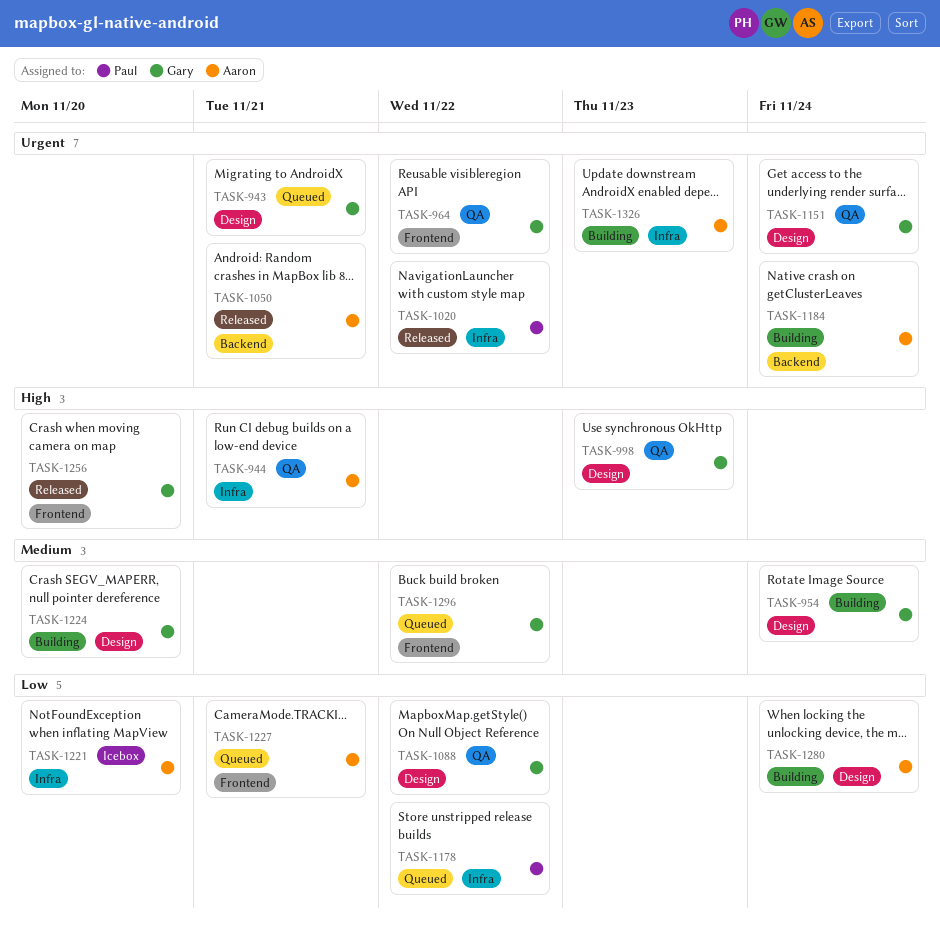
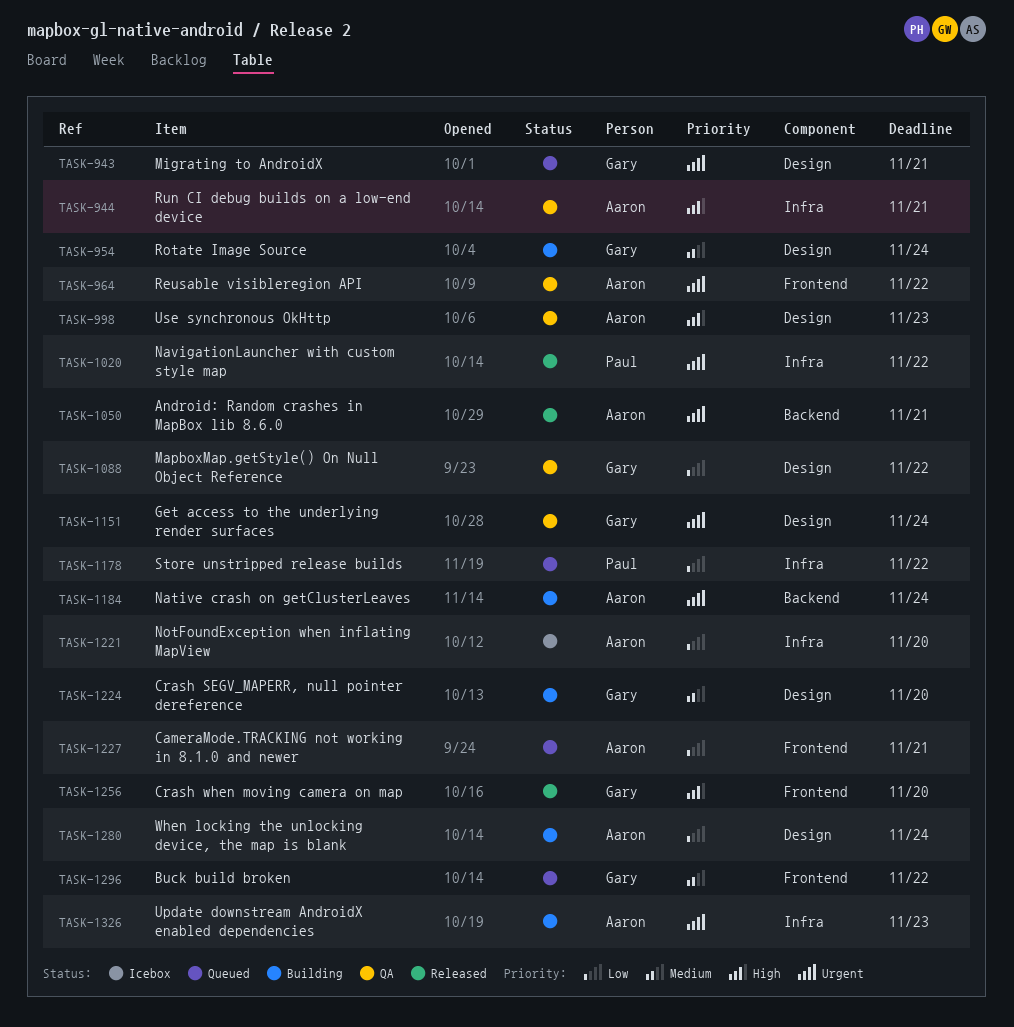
TASK-964, owner: Gary -> Aaron
TASK-998, owner: Gary -> Aaron

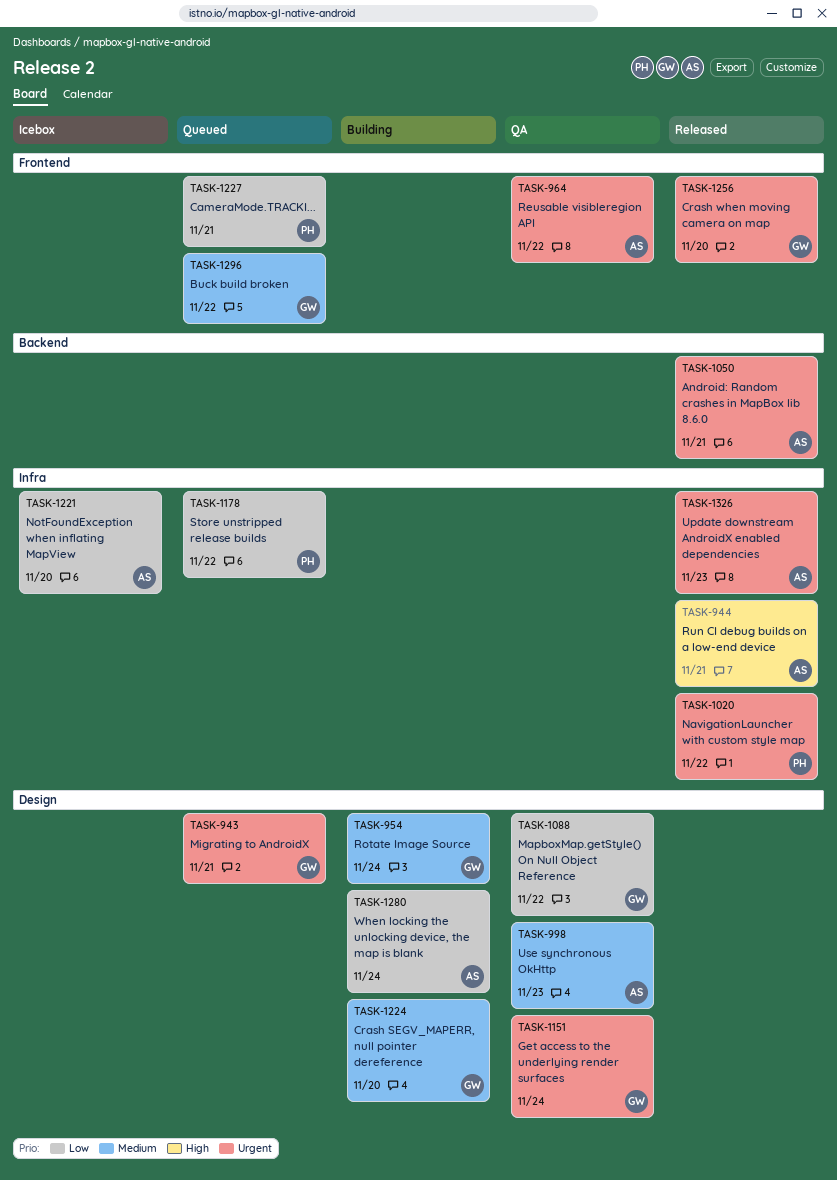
TASK-944, status: QA -> Released
TASK-998, priority: High -> Medium
TASK-1184: present -> none
TASK-1227, owner: Aaron -> Paul
TASK-1256, priority: High -> Urgent
TASK-1326, status: Building -> Released

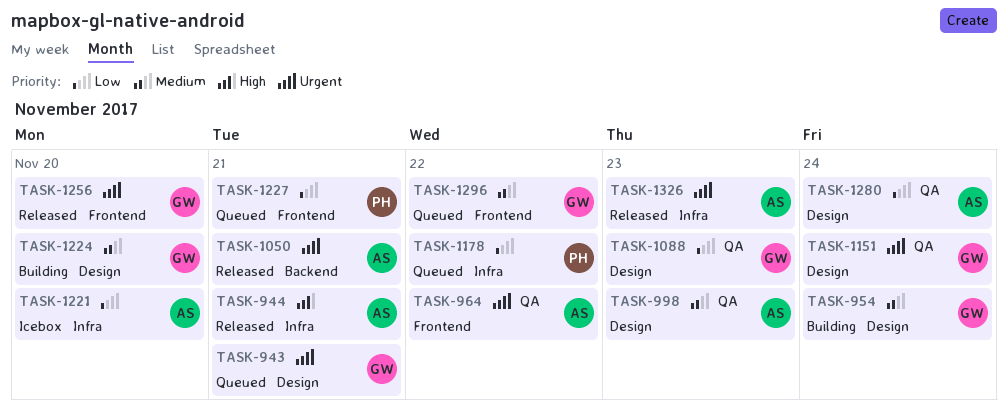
TASK-1020: present -> none
TASK-1088, due: Nov 22 -> Nov 23
TASK-1280, status: Building -> QA

